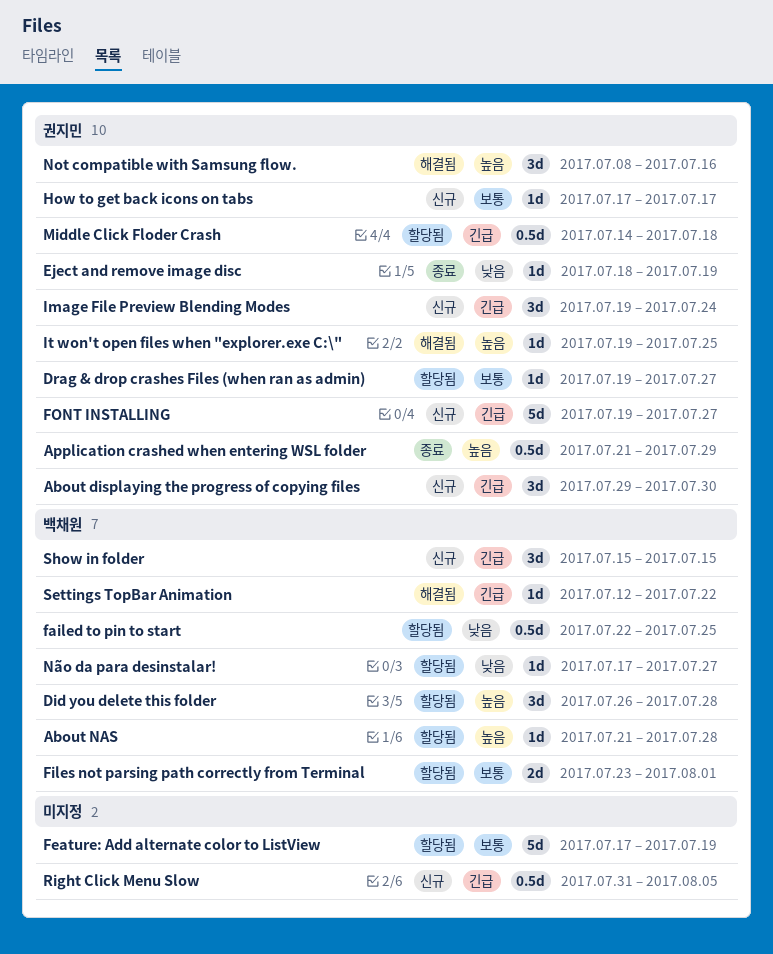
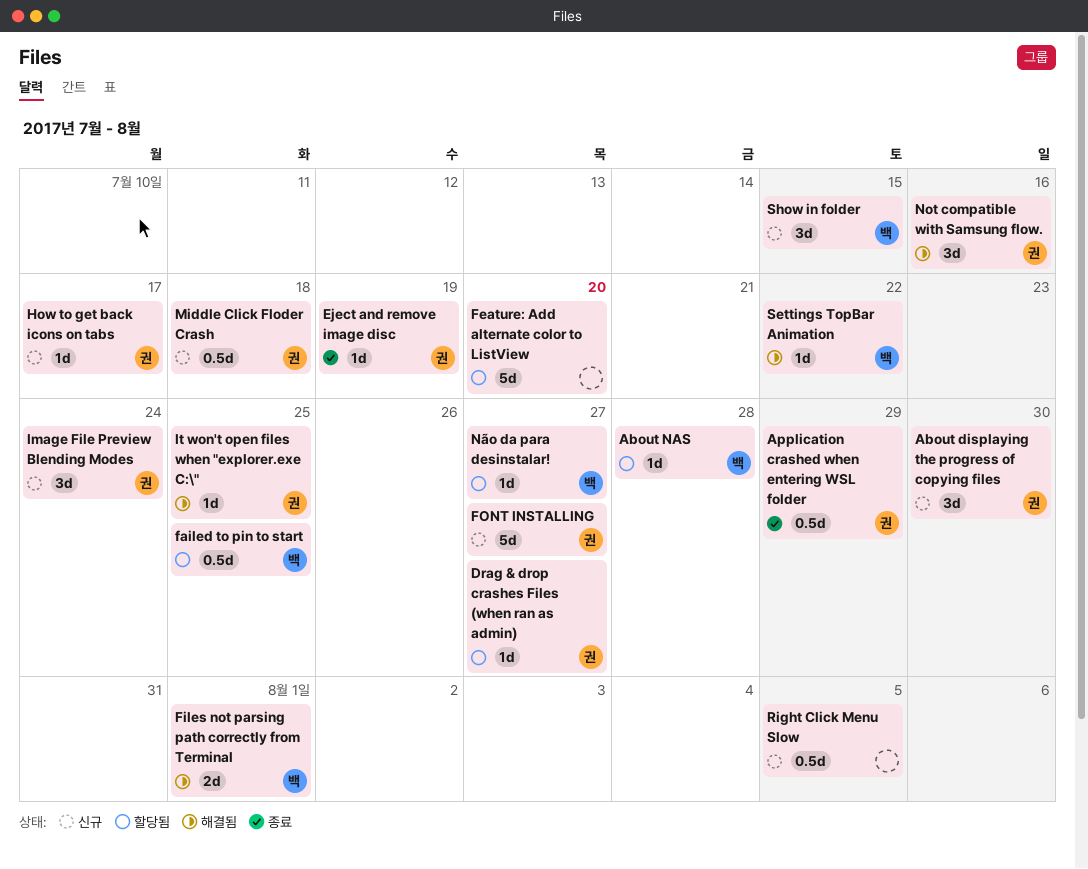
Did you delete this folder: present -> none
Feature: Add alternate color to ListView, due: Jul 19 -> Jul 20
Files not parsing path correctly from Terminal, status: 할당됨 -> 해결됨
Middle Click Floder Crash, status: 할당됨 -> 신규

